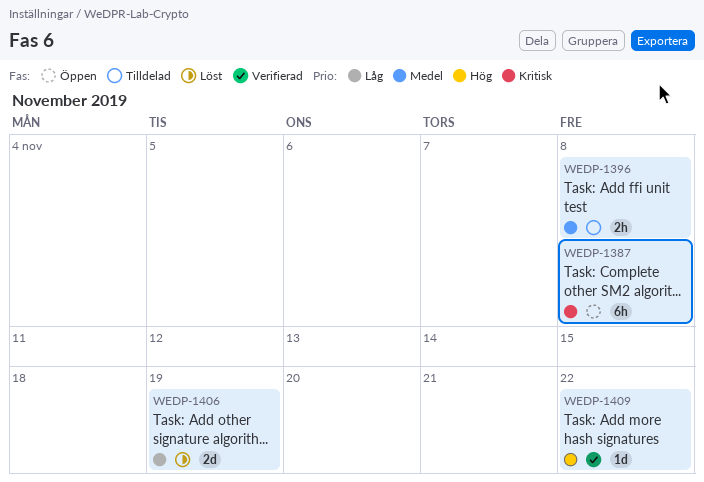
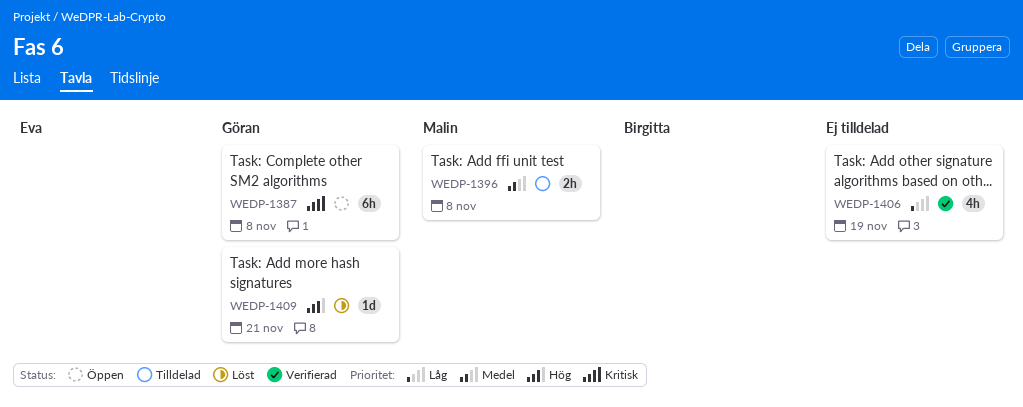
WEDP-1406, status: Löst -> Verifierad
WEDP-1406, estimate: 2d -> 4h
WEDP-1409, status: Verifierad -> Löst
WEDP-1409, due: Nov 22 -> Nov 21

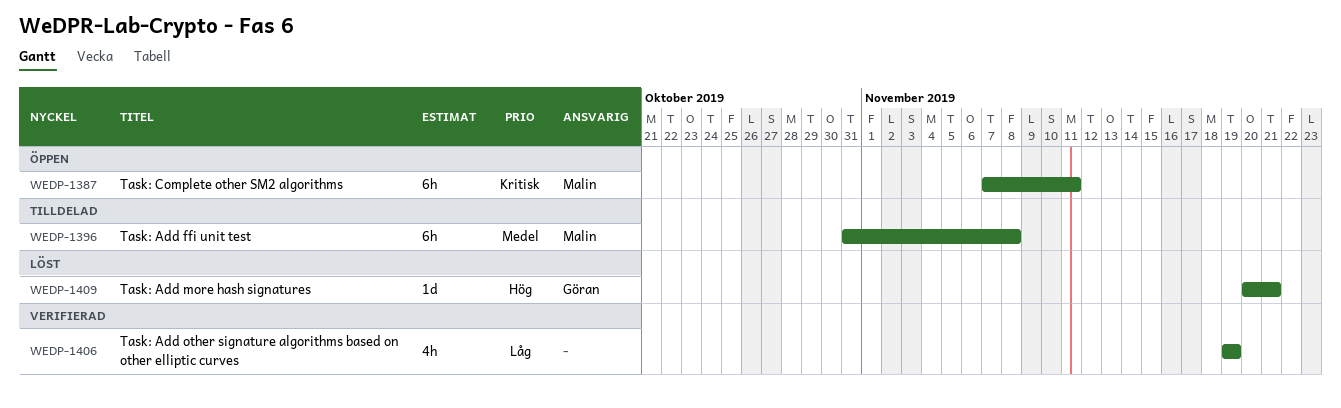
WEDP-1387, owner: Göran -> Malin
WEDP-1387, due: Nov 8 -> Nov 11
WEDP-1396, estimate: 2h -> 6h

